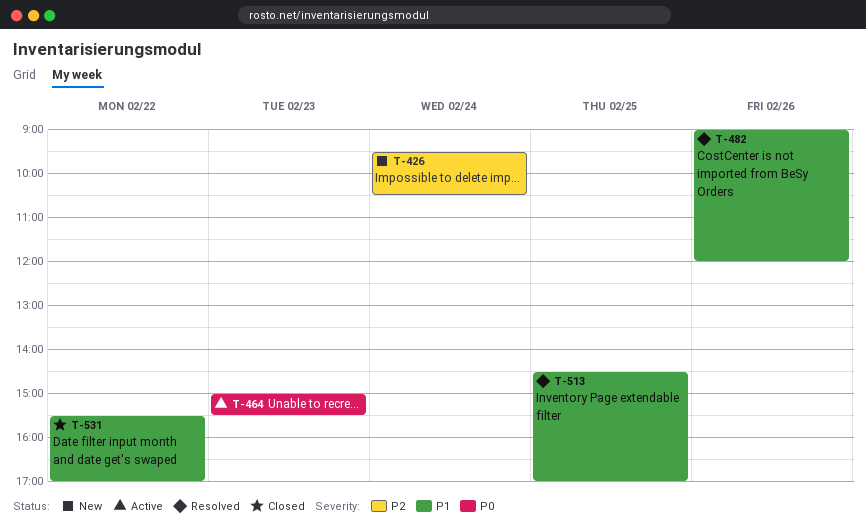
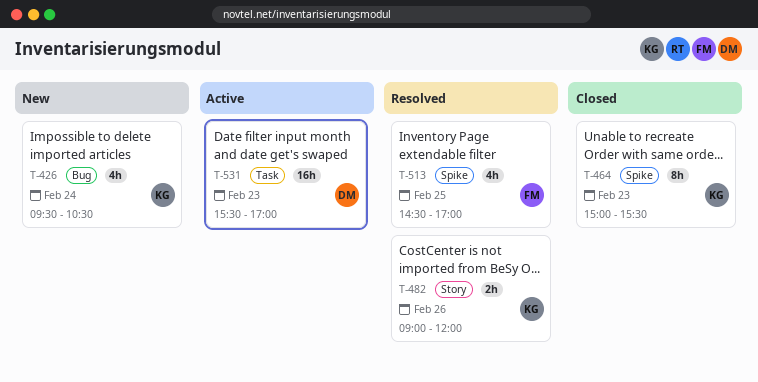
T-464, status: Active -> Closed
T-531, status: Closed -> Active
T-531, day: Feb 22 -> Feb 23

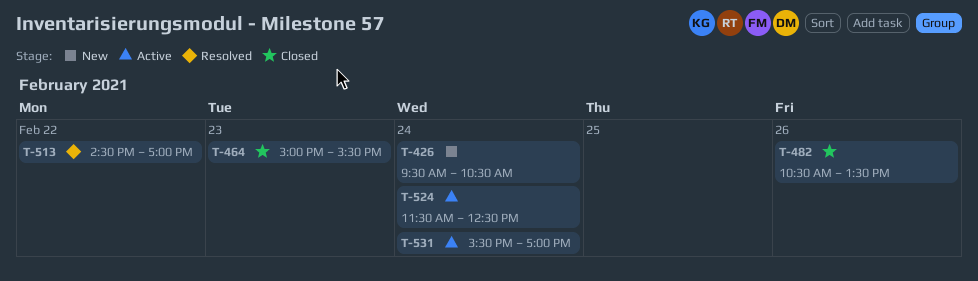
T-482, status: Resolved -> Closed
T-482, begins: 09:00 -> 10:30
T-482, ends: 12:00 -> 13:30
T-513, day: Feb 25 -> Feb 22
T-524: none -> present
T-531, day: Feb 23 -> Feb 24

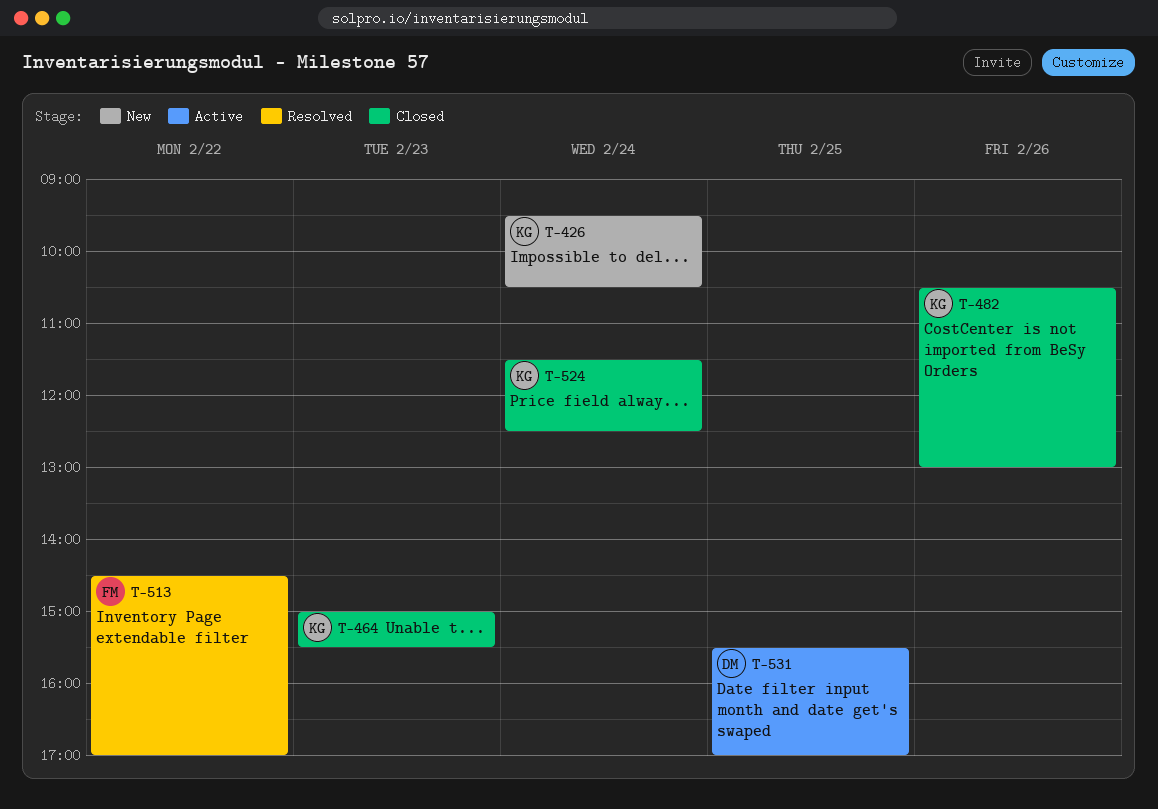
T-482, ends: 13:30 -> 13:00
T-524, status: Active -> Closed
T-531, day: Feb 24 -> Feb 25

